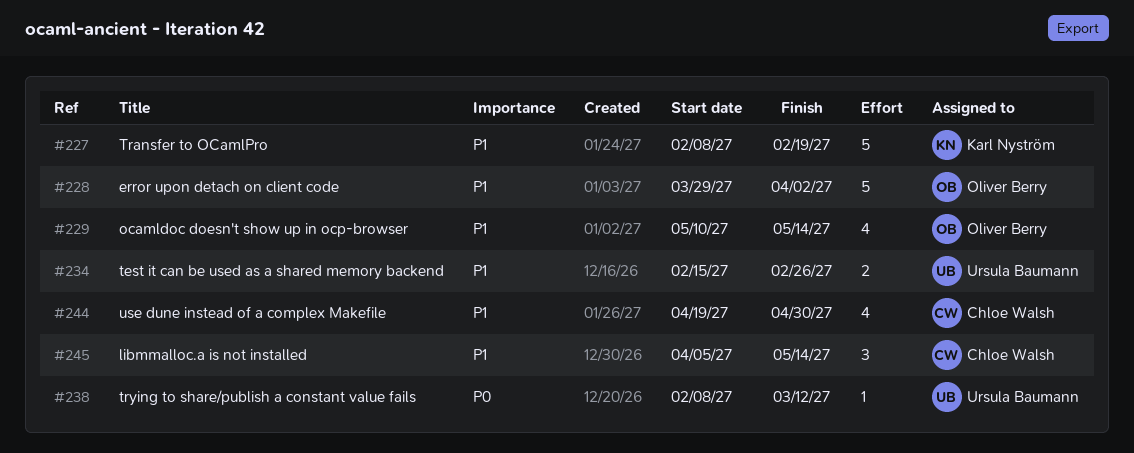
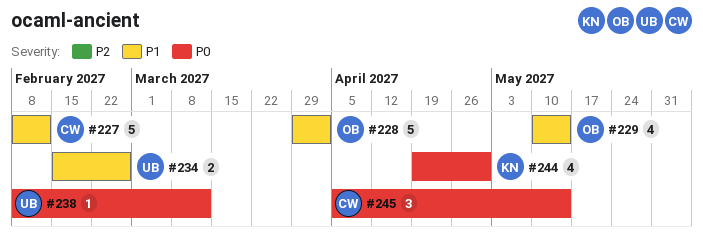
#227, owner: Karl Nyström -> Chloe Walsh
#227, due: Feb 19 -> Feb 12
#244, owner: Chloe Walsh -> Karl Nyström
#244, priority: P1 -> P0
#245, priority: P1 -> P0

